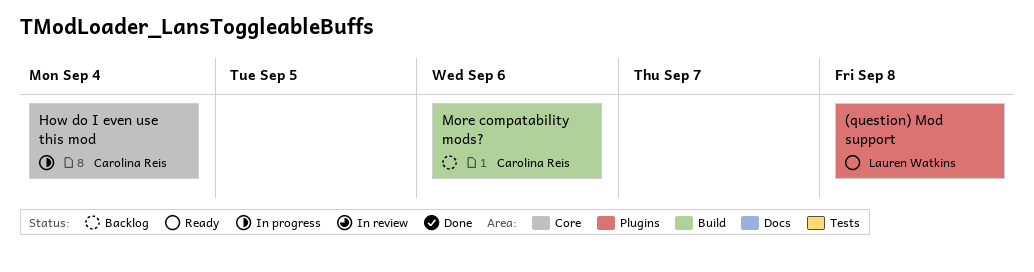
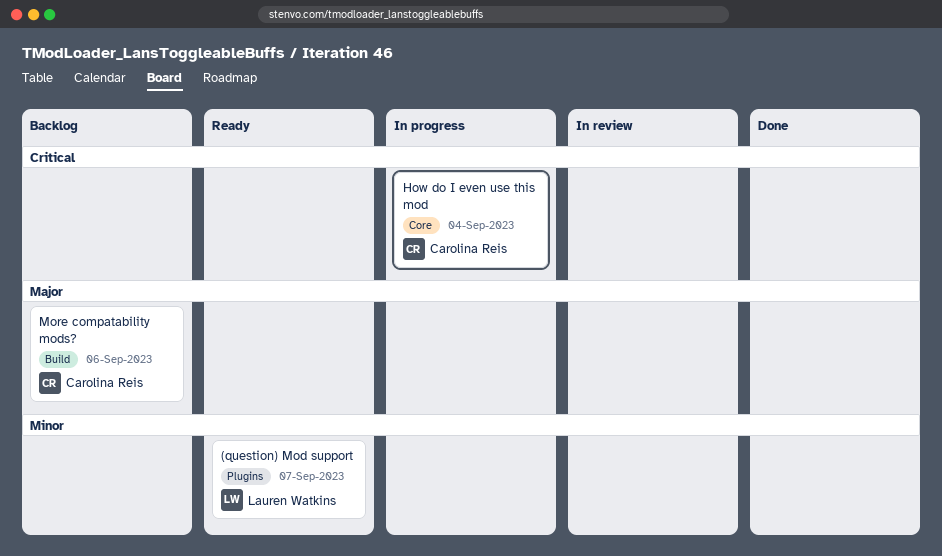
(question) Mod support, due: Sep 8 -> Sep 7

